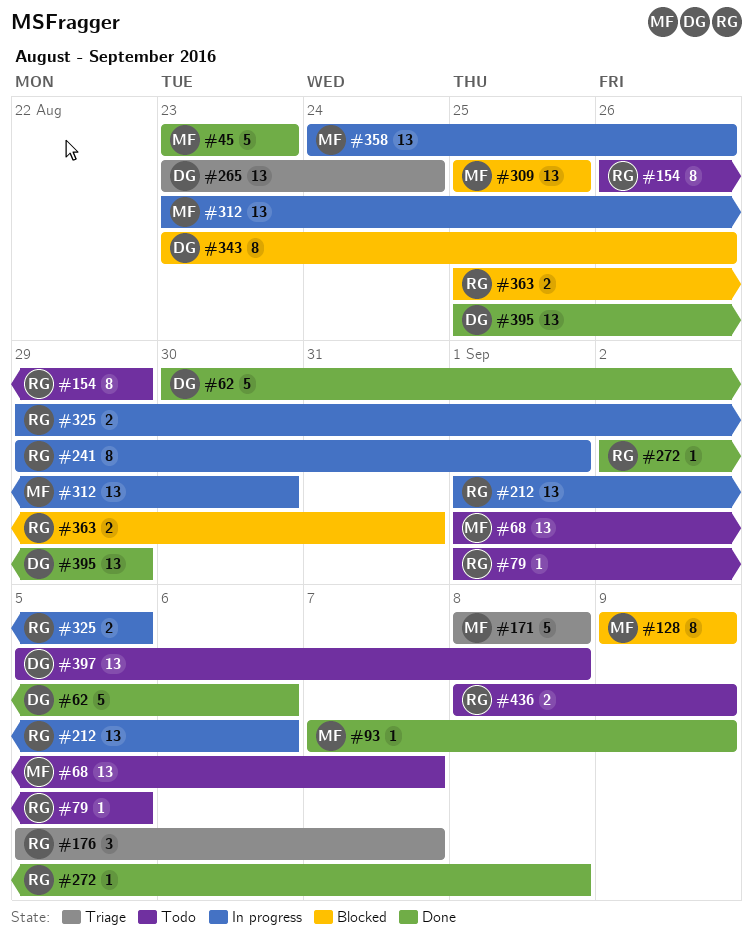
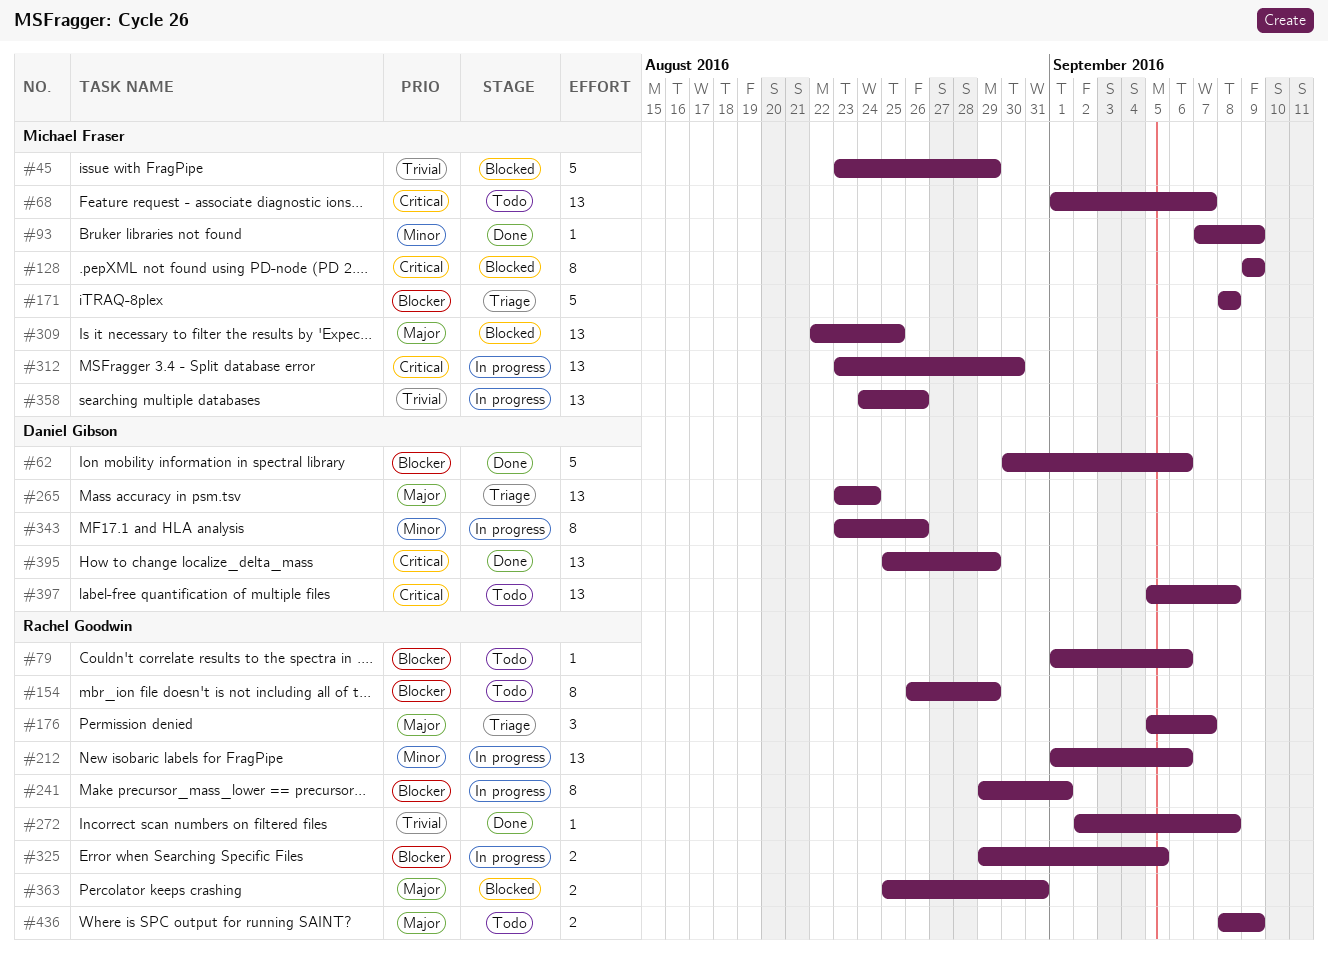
#45, status: Done -> Blocked
#45, due: Aug 23 -> Aug 29
#79, due: Sep 5 -> Sep 6
#309, start: Aug 25 -> Aug 22
#343, status: Blocked -> In progress

